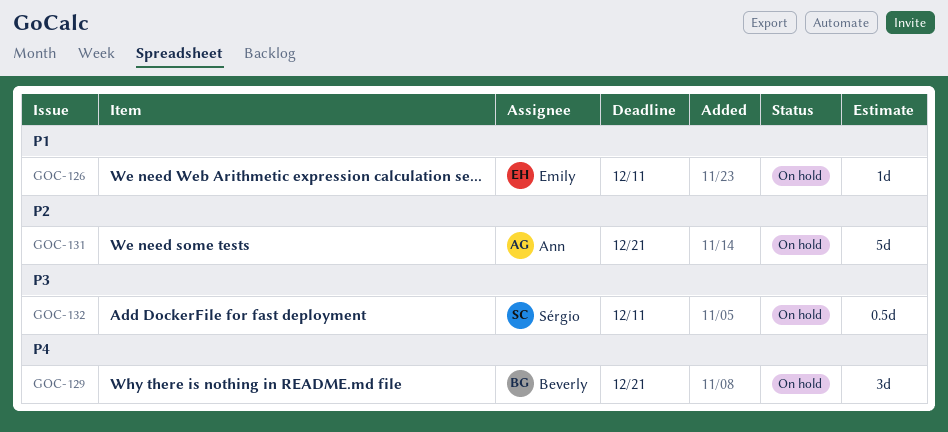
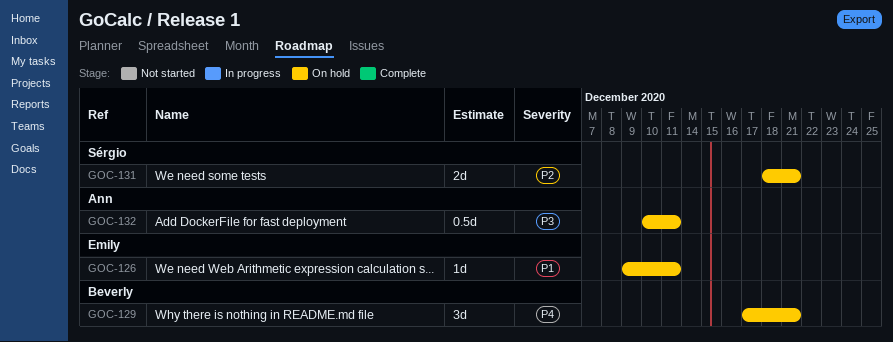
GOC-131, owner: Ann -> Sérgio
GOC-131, estimate: 5d -> 2d
GOC-132, owner: Sérgio -> Ann

